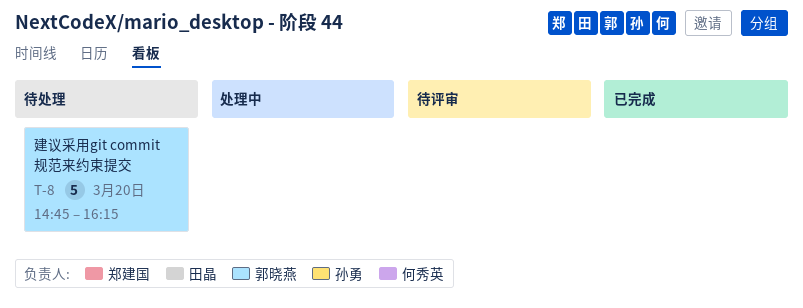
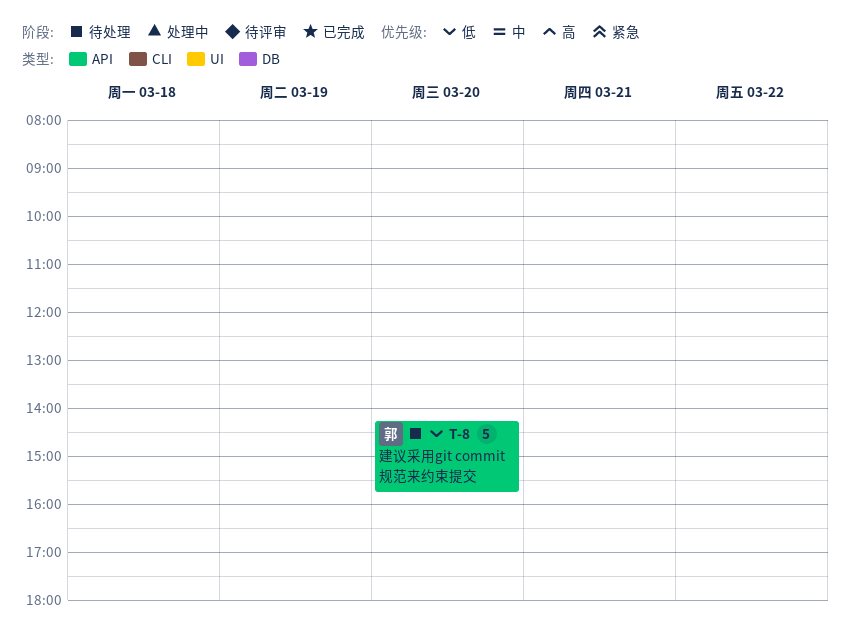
T-8, begins: 14:45 -> 14:15
T-8, ends: 16:15 -> 15:45

